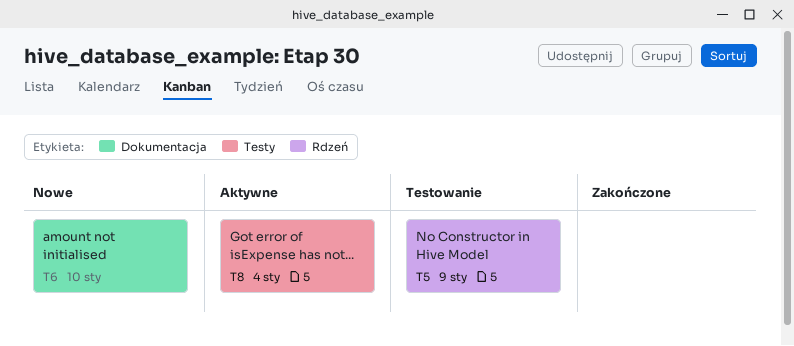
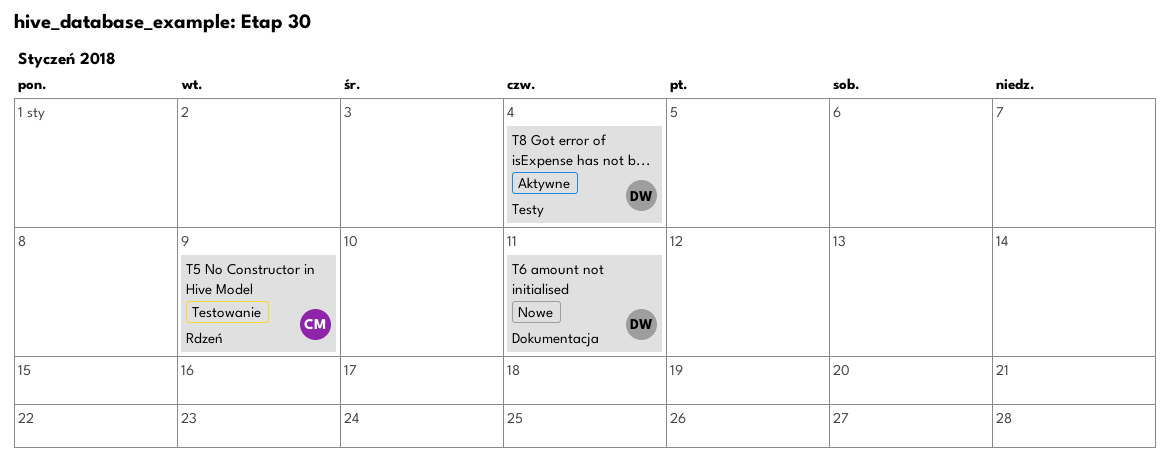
T6, due: Jan 10 -> Jan 11

